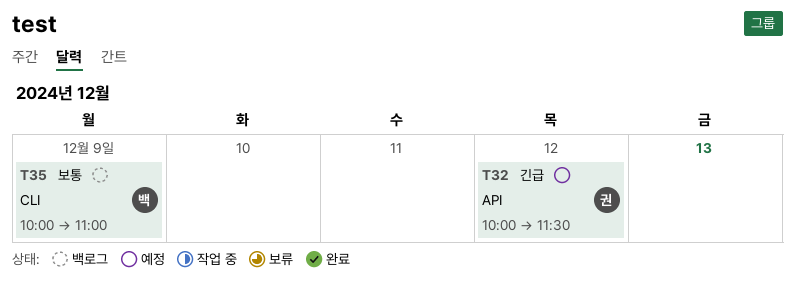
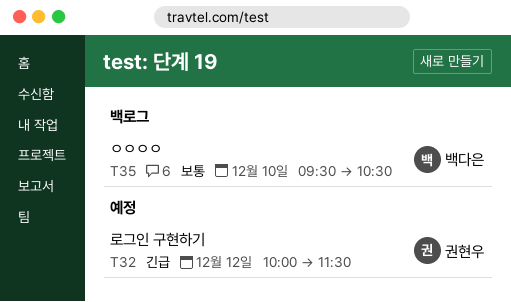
T35, day: Dec 9 -> Dec 10
T35, begins: 10:00 -> 09:30
T35, ends: 11:00 -> 10:30

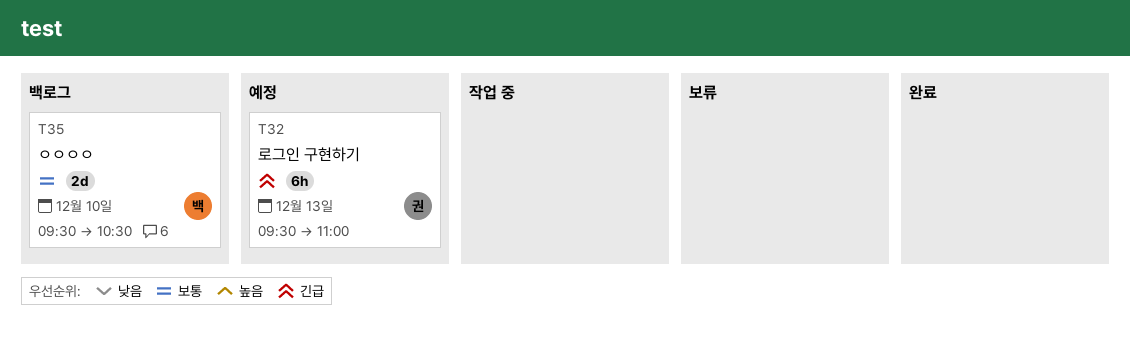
T32, day: Dec 12 -> Dec 13
T32, begins: 10:00 -> 09:30
T32, ends: 11:30 -> 11:00

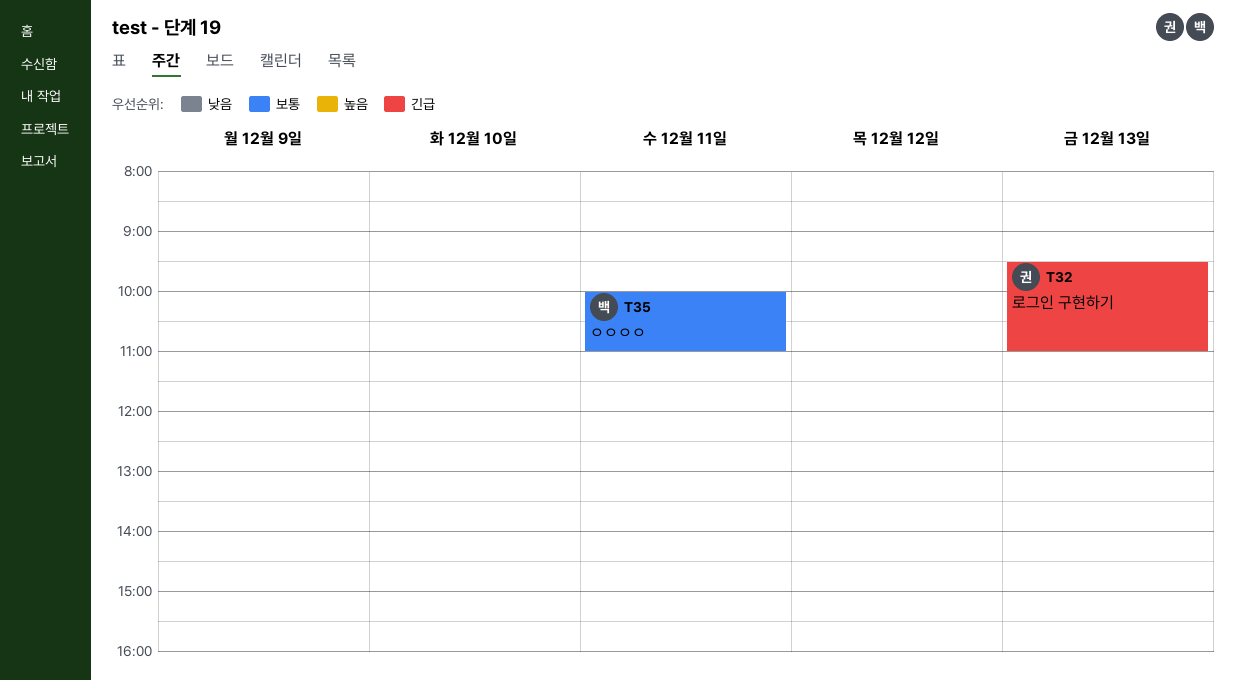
T35, day: Dec 10 -> Dec 11
T35, begins: 09:30 -> 10:00
T35, ends: 10:30 -> 11:00

